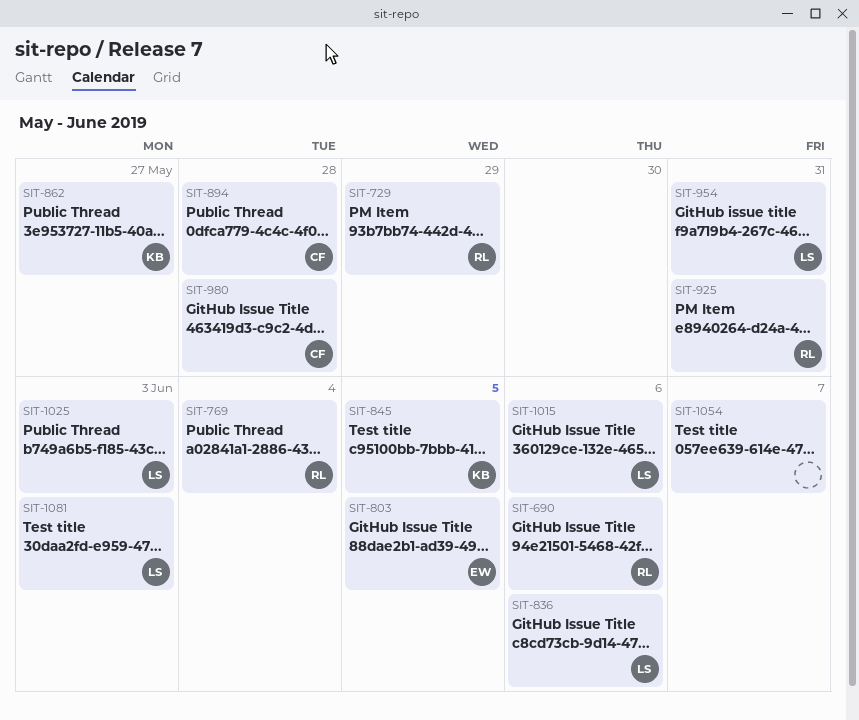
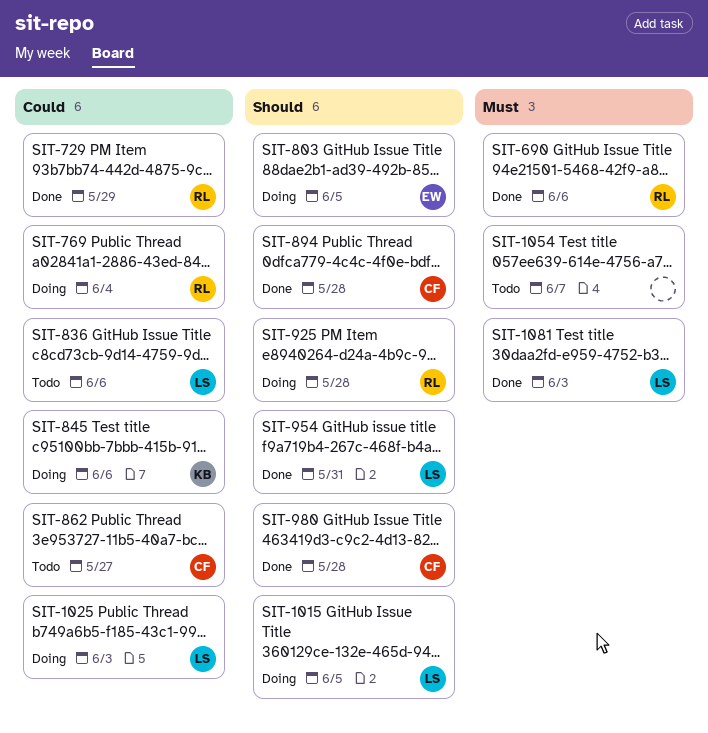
SIT-845, due: Jun 5 -> Jun 6
SIT-862, owner: KB -> CF
SIT-925, due: May 31 -> May 28
SIT-1015, due: Jun 6 -> Jun 5

